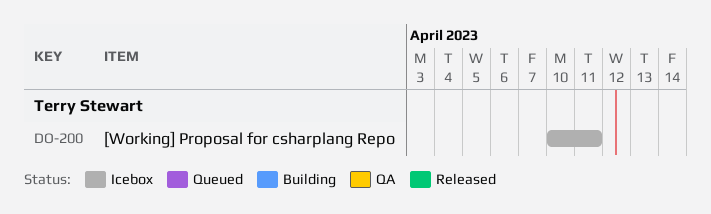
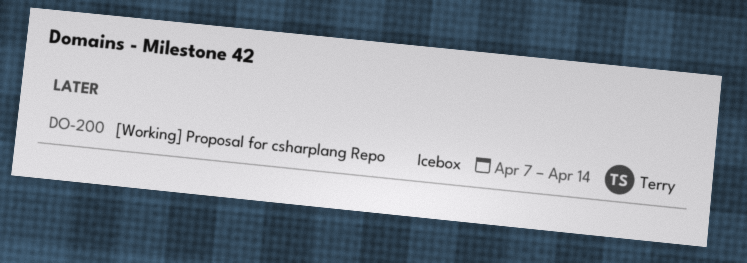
DO-200, start: Apr 10 -> Apr 7
DO-200, due: Apr 11 -> Apr 14

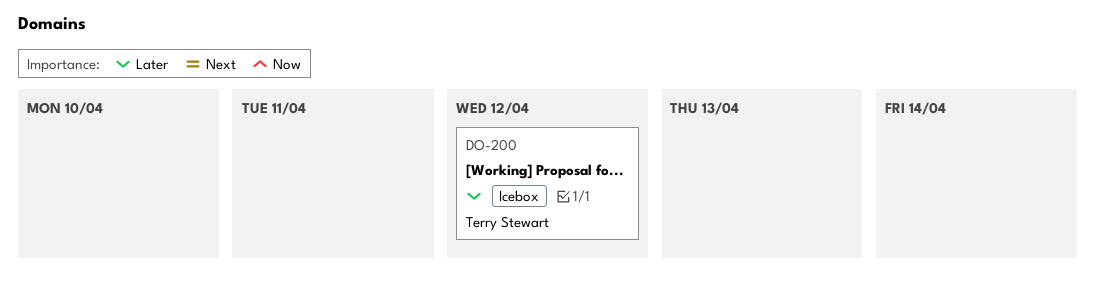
DO-200, due: Apr 14 -> Apr 12

